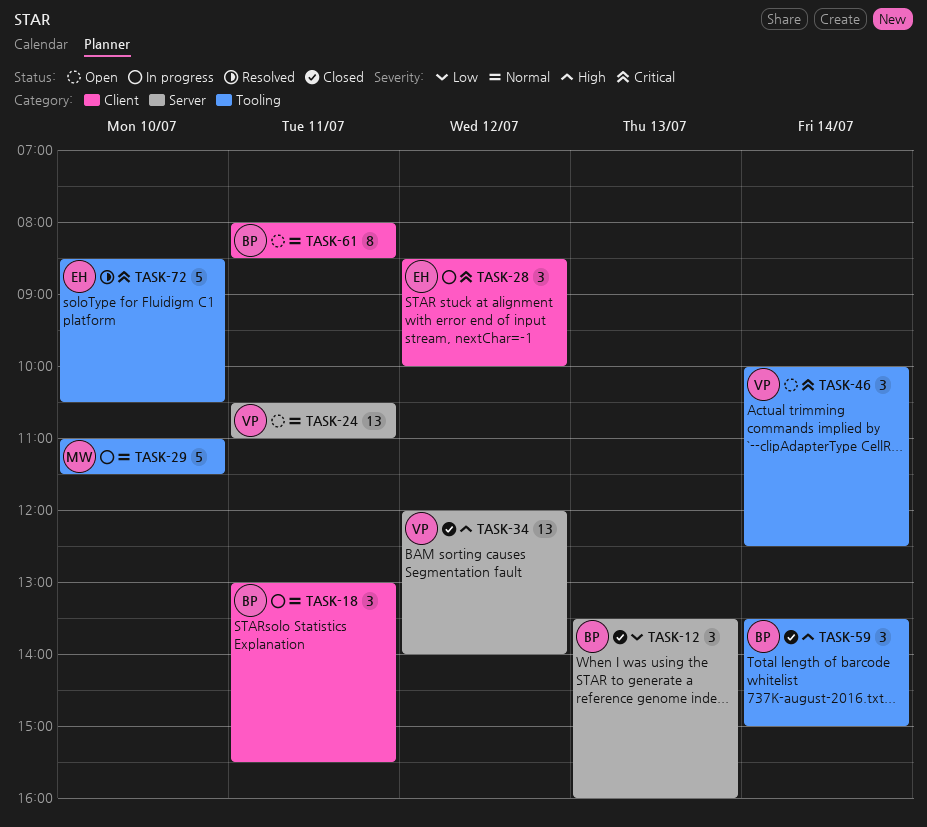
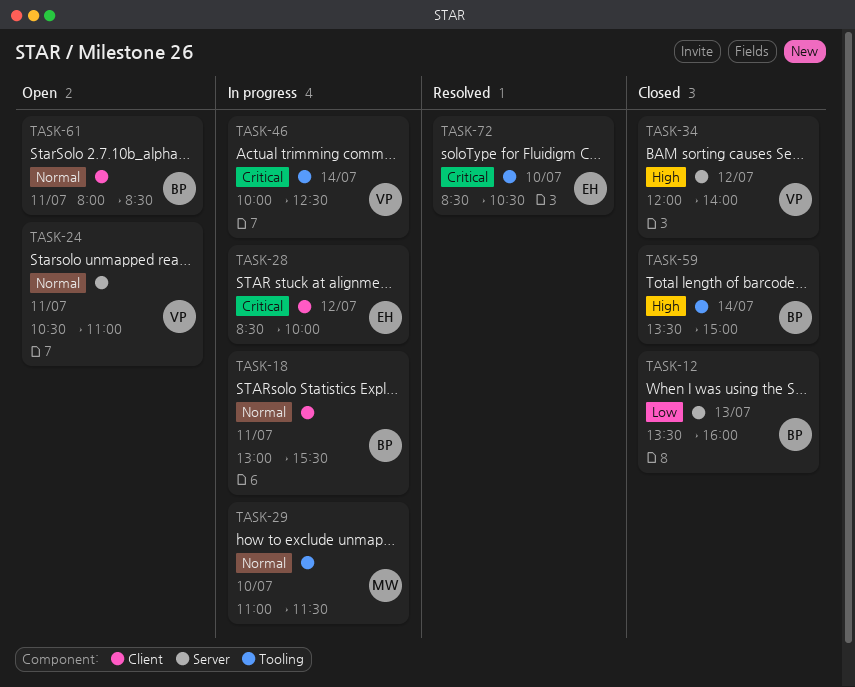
TASK-46, status: Open -> In progress

